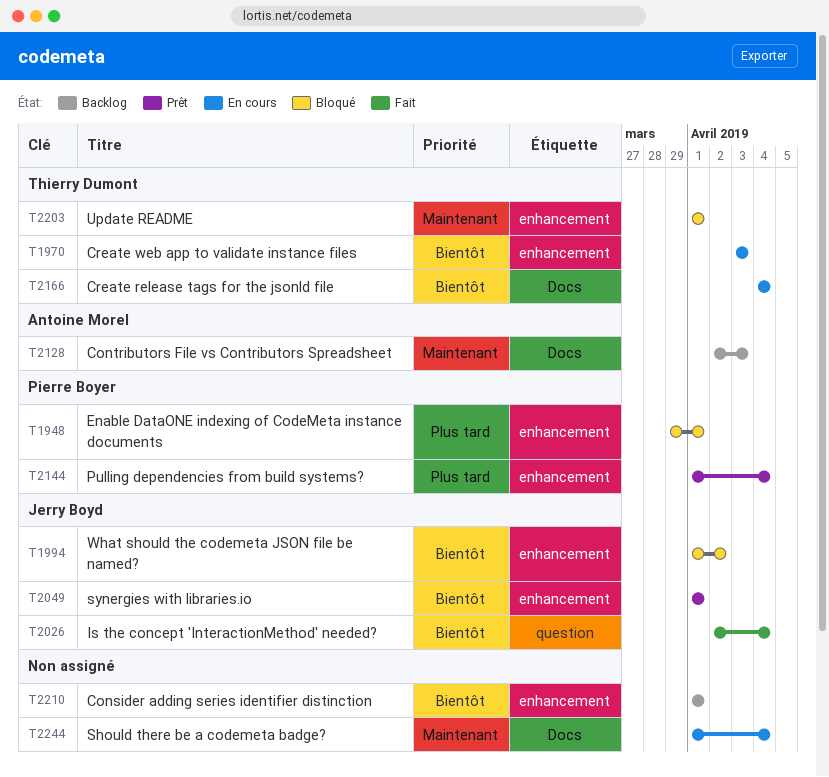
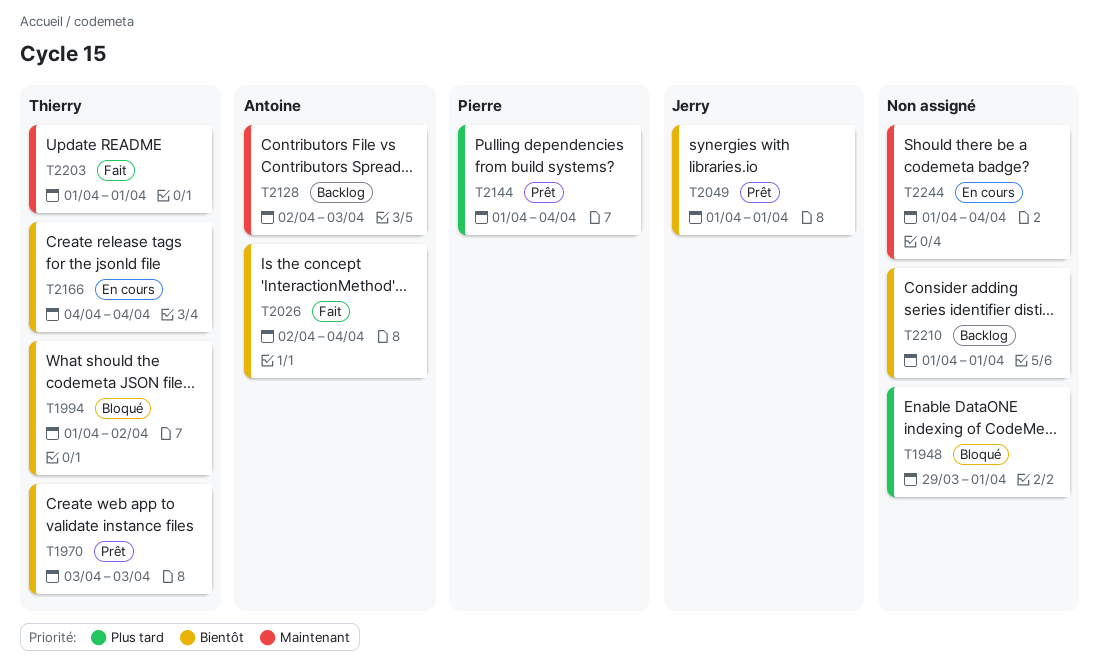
T1948, owner: Pierre Boyer -> none
T1970, status: En cours -> Prêt
T1994, owner: Jerry Boyd -> Thierry Dumont
T2026, owner: Jerry Boyd -> Antoine Morel
T2203, status: Bloqué -> Fait

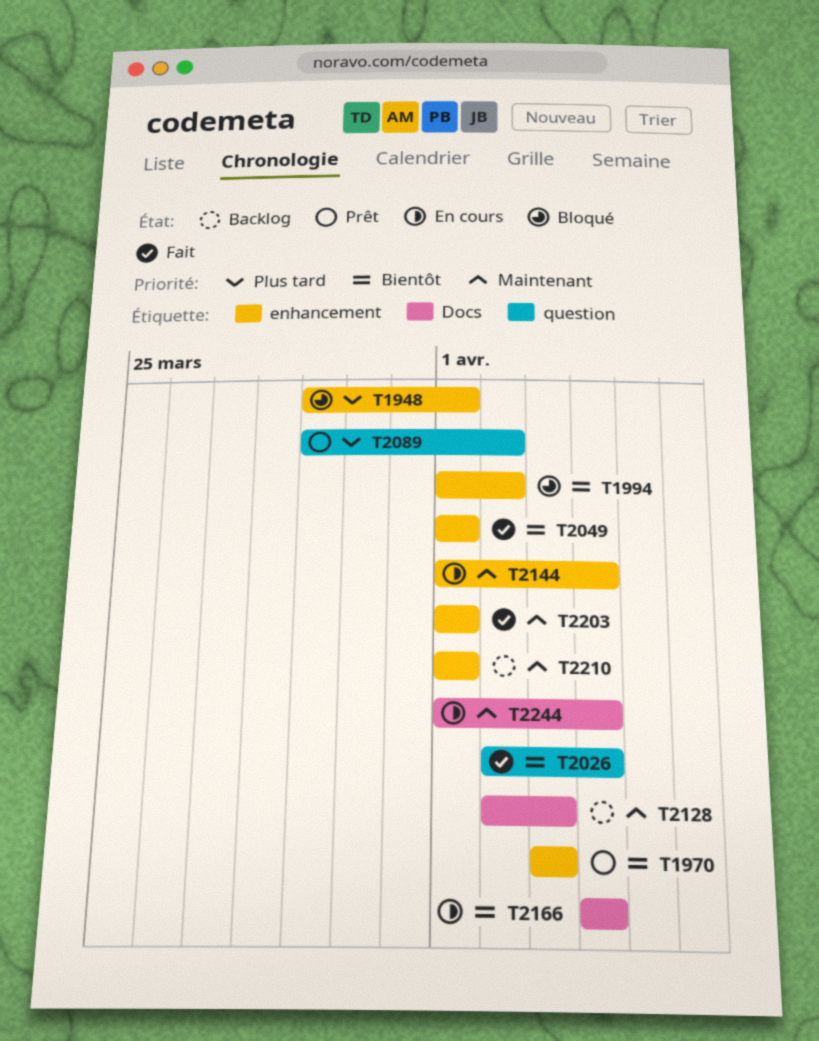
T2049, status: Prêt -> Fait
T2089: none -> present
T2144, status: Prêt -> En cours
T2144, priority: Plus tard -> Maintenant
T2210, priority: Bientôt -> Maintenant

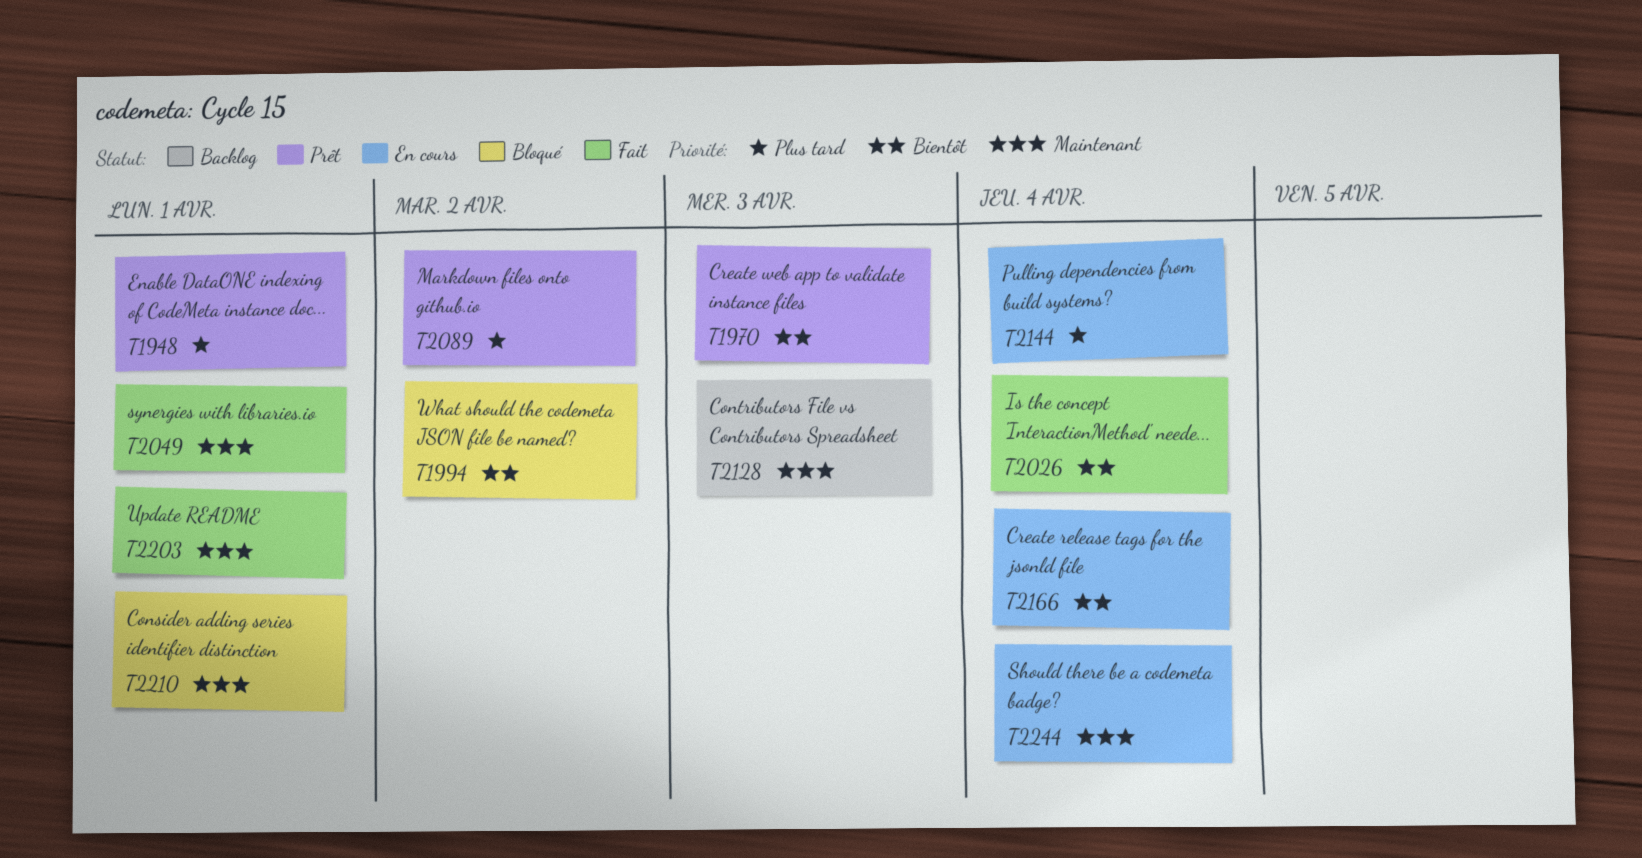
T1948, status: Bloqué -> Prêt
T2049, priority: Bientôt -> Maintenant
T2144, priority: Maintenant -> Plus tard
T2210, status: Backlog -> Bloqué

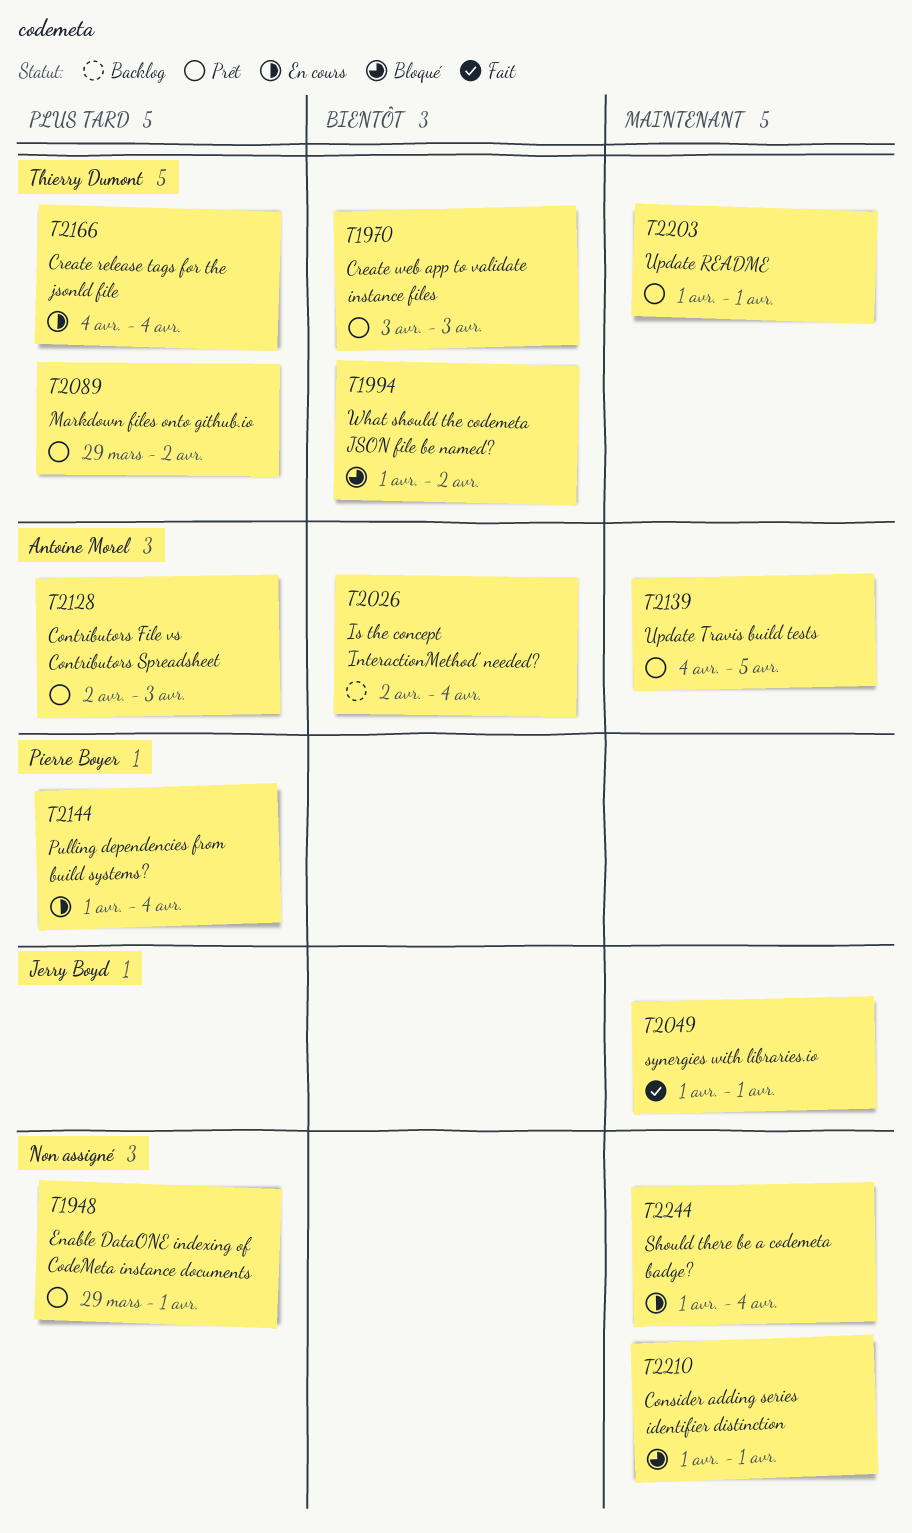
T2026, status: Fait -> Backlog
T2128, status: Backlog -> Prêt
T2128, priority: Maintenant -> Plus tard
T2139: none -> present
T2166, priority: Bientôt -> Plus tard
T2203, status: Fait -> Prêt

